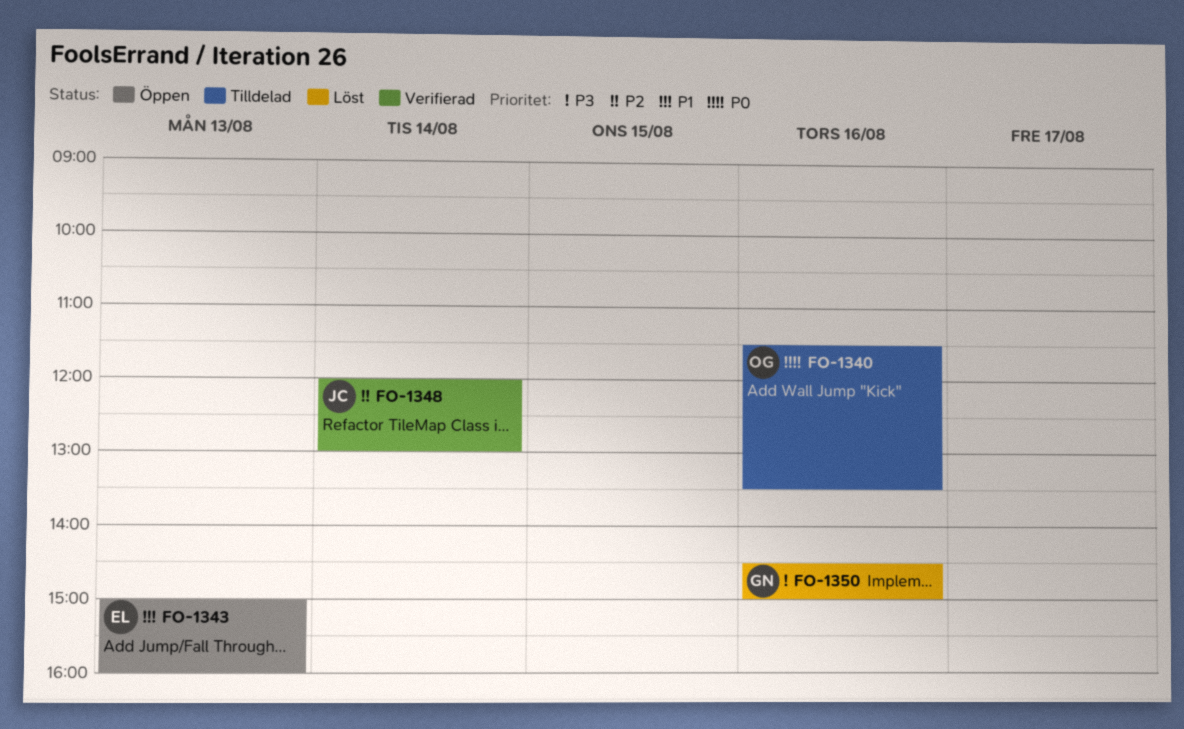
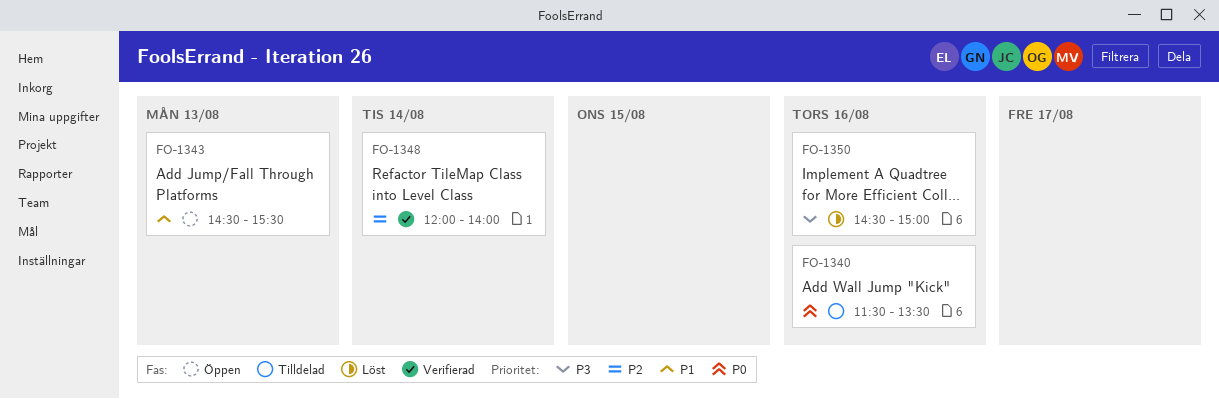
FO-1343, begins: 15:00 -> 14:30
FO-1343, ends: 16:00 -> 15:30
FO-1348, ends: 13:00 -> 14:00

